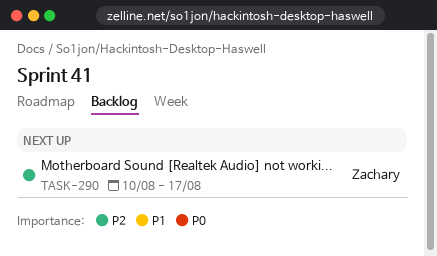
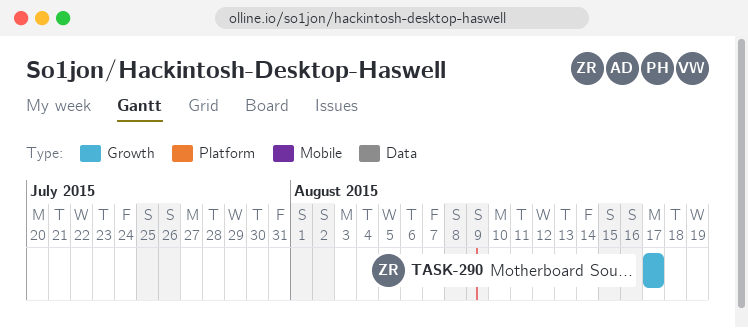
TASK-290, start: Aug 10 -> Aug 17

